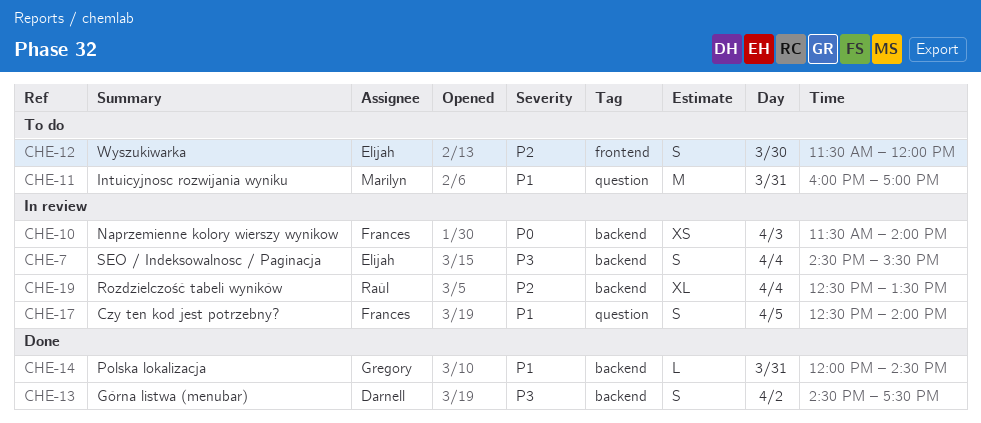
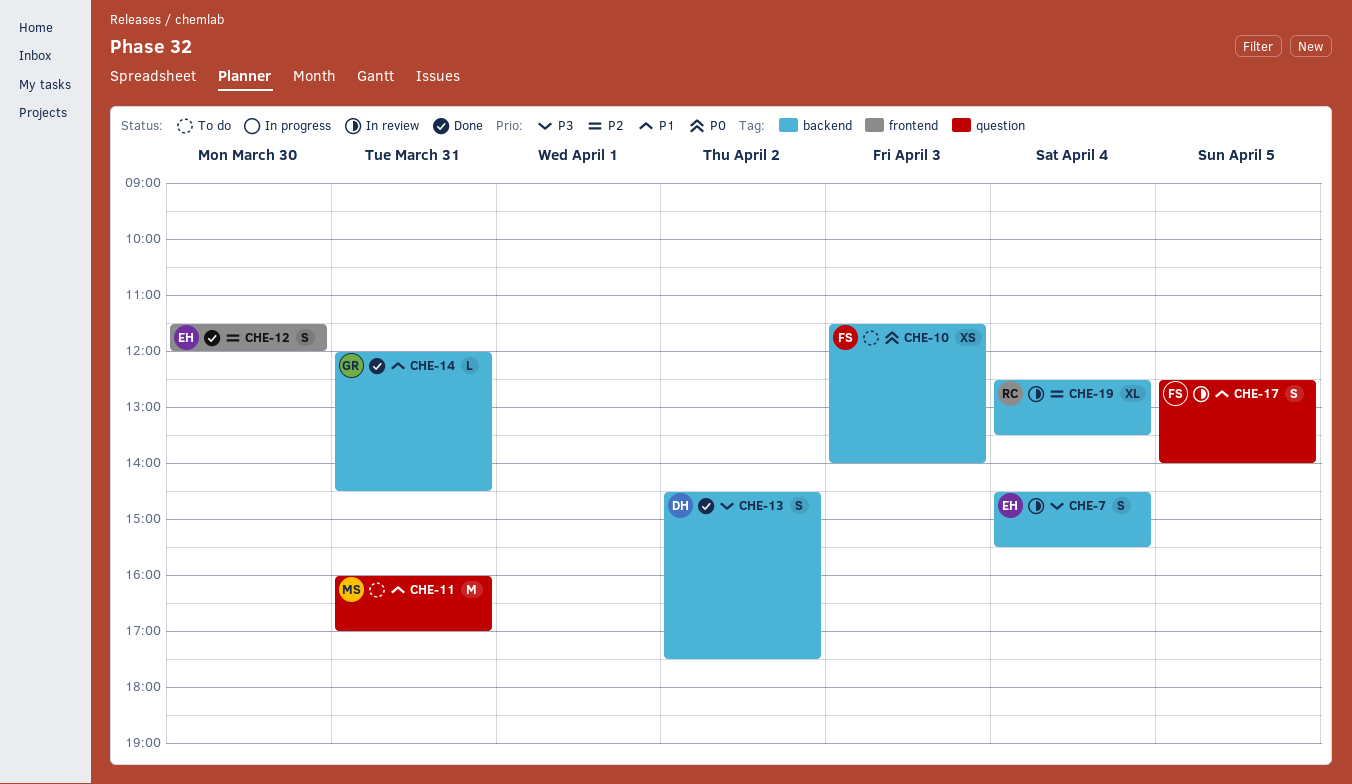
CHE-10, status: In review -> To do
CHE-12, status: To do -> Done

